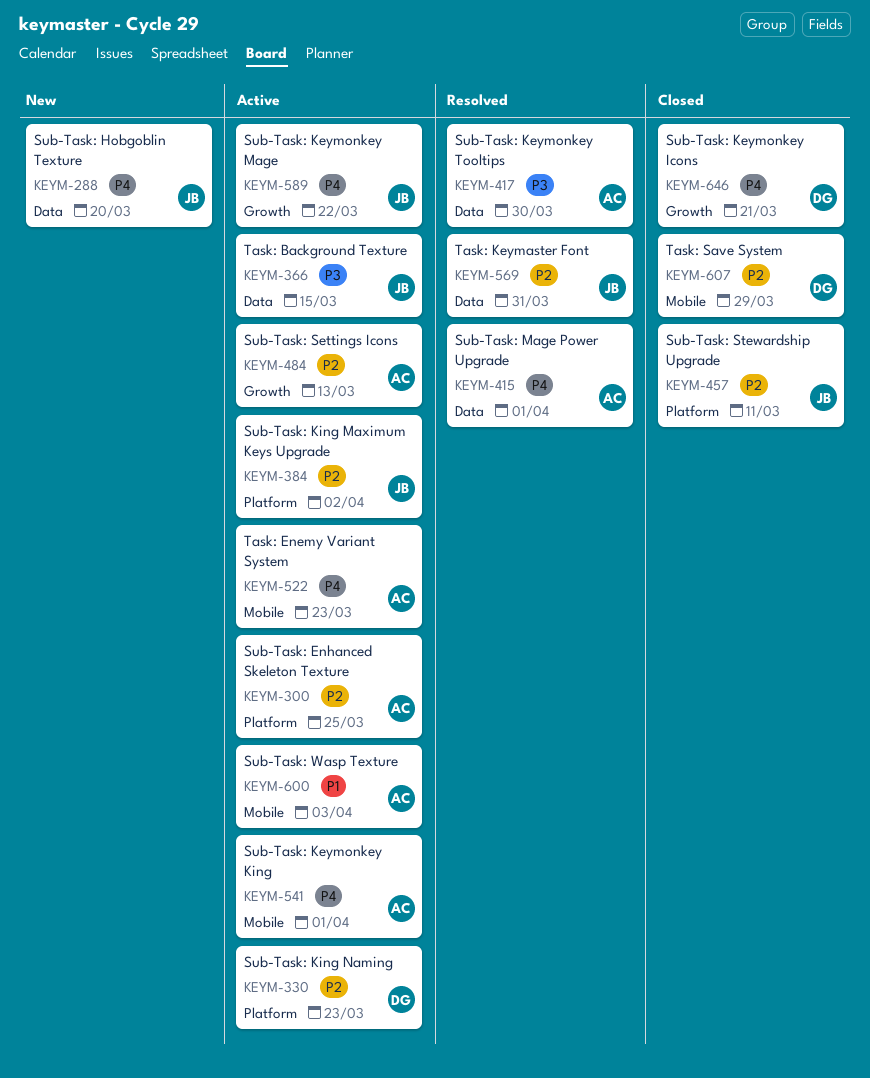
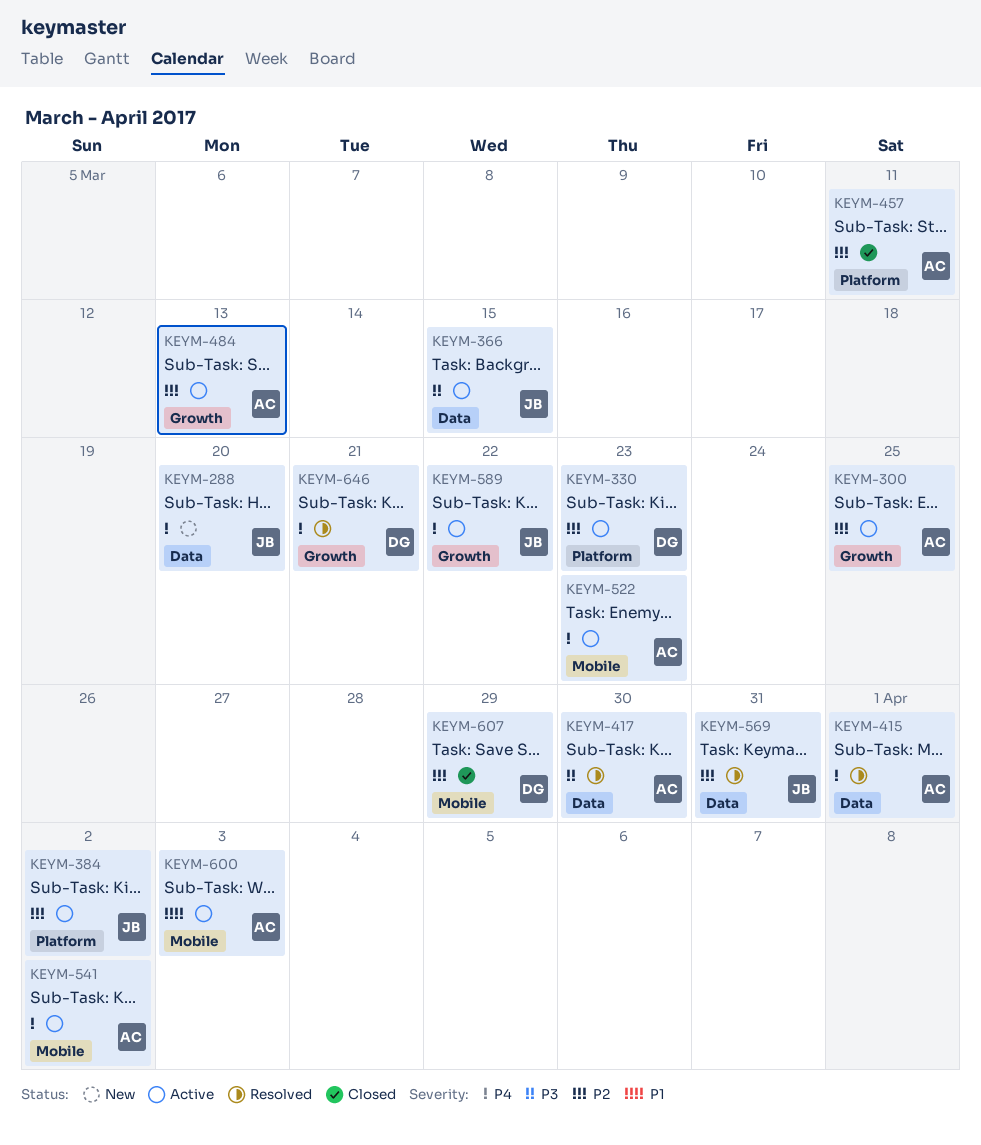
KEYM-300, label: Platform -> Growth
KEYM-457, owner: JB -> AC
KEYM-541, due: Apr 1 -> Apr 2
KEYM-646, status: Closed -> Resolved

